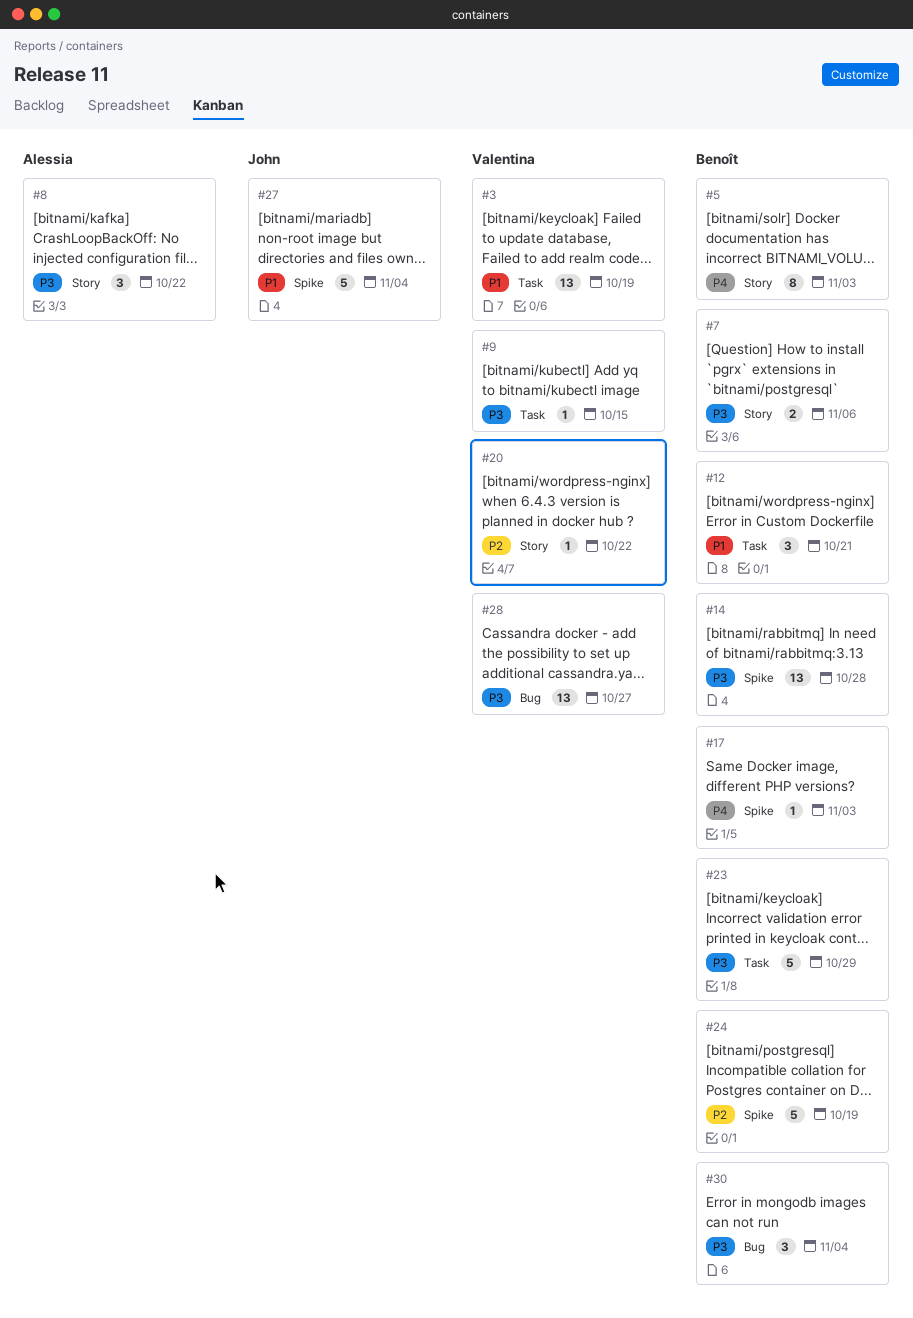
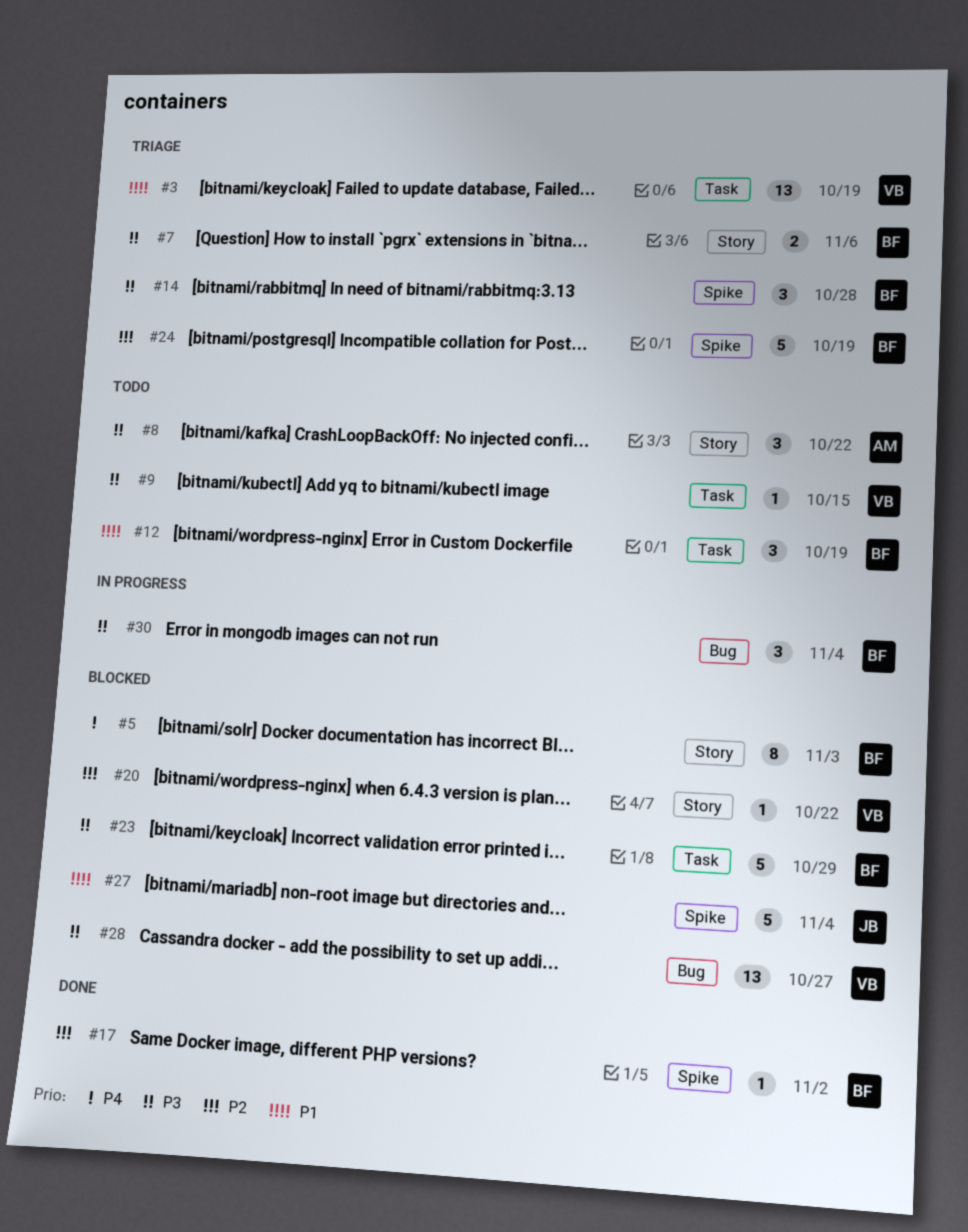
#12, due: Oct 21 -> Oct 19
#14, estimate: 13 -> 3
#17, priority: P4 -> P2
#17, due: Nov 3 -> Nov 2

